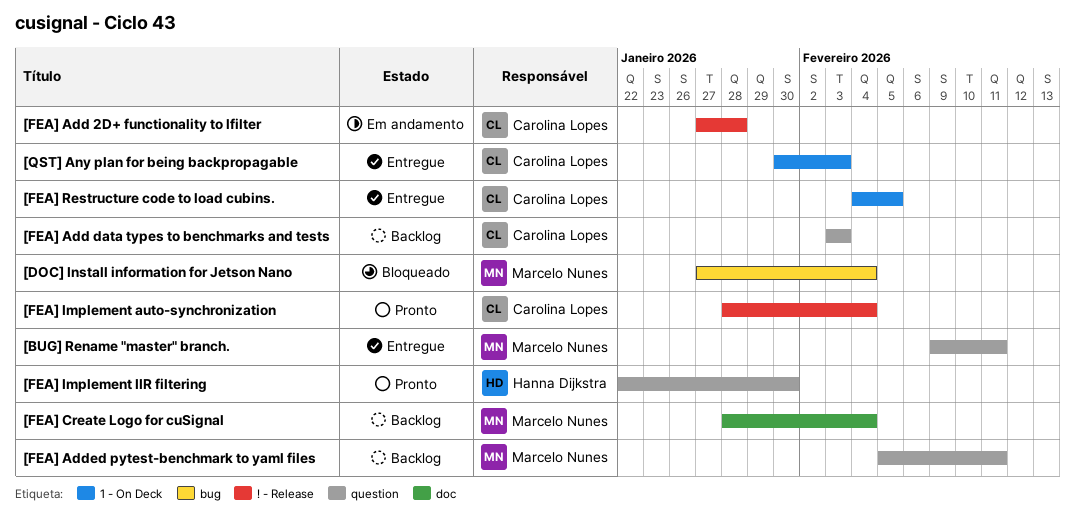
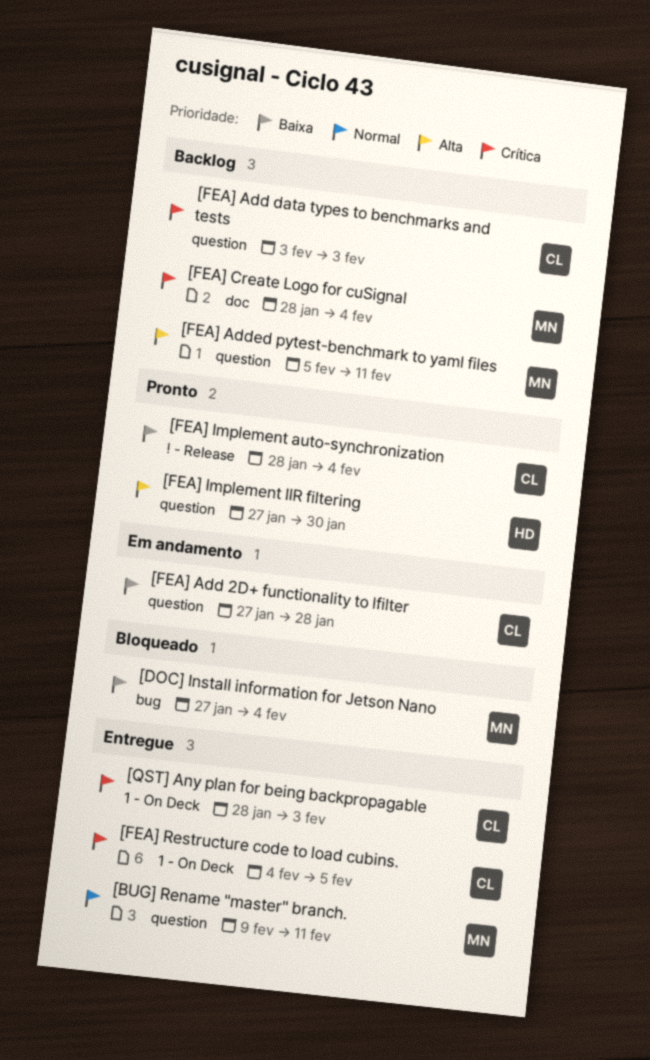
[FEA] Add 2D+ functionality to lfilter, label: ! - Release -> question
[FEA] Implement IIR filtering, start: Jan 22 -> Jan 27
[QST] Any plan for being backpropagable, start: Jan 30 -> Jan 28

